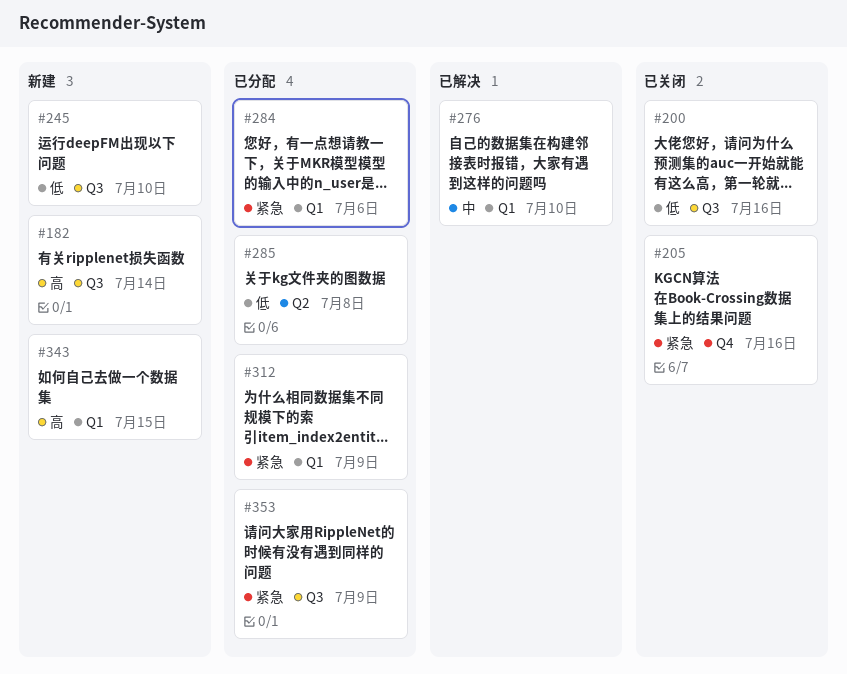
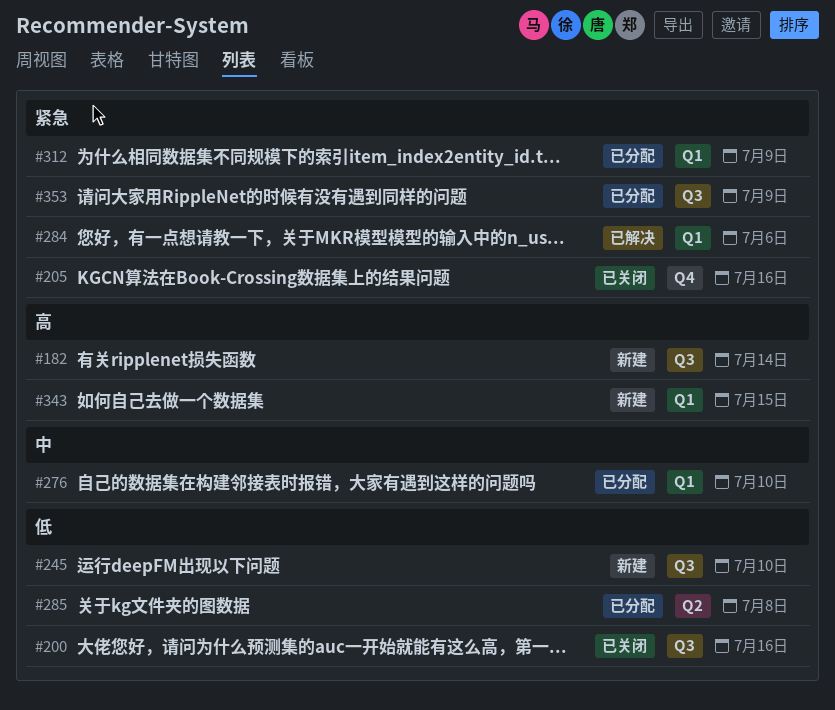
#276, status: 已解决 -> 已分配
#284, status: 已分配 -> 已解决

